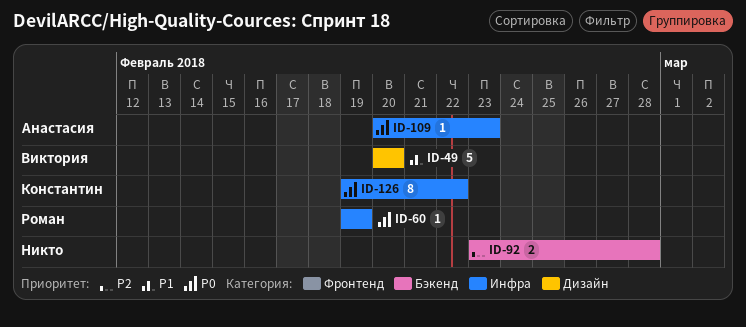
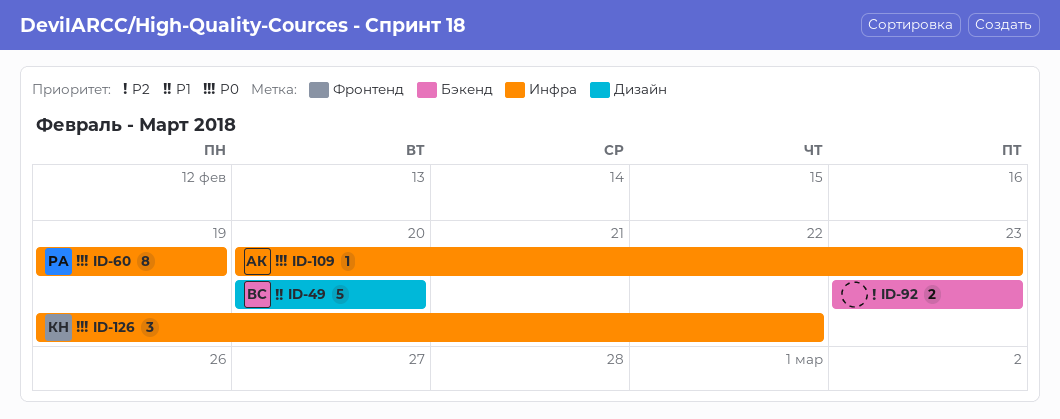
ID-60, estimate: 1 -> 8
ID-92, due: Feb 28 -> Feb 23
ID-126, estimate: 8 -> 3

